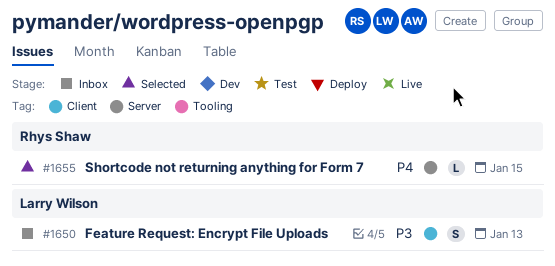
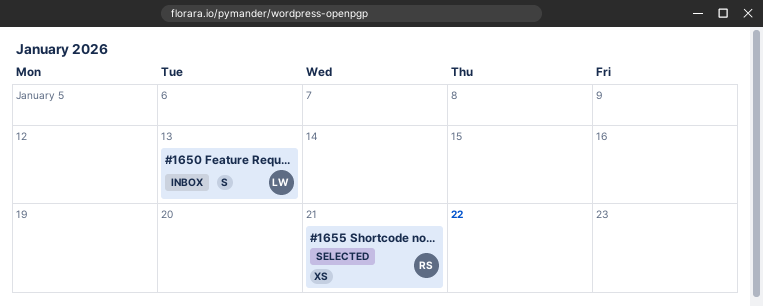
#1655, estimate: L -> XS
#1655, due: Jan 15 -> Jan 21

